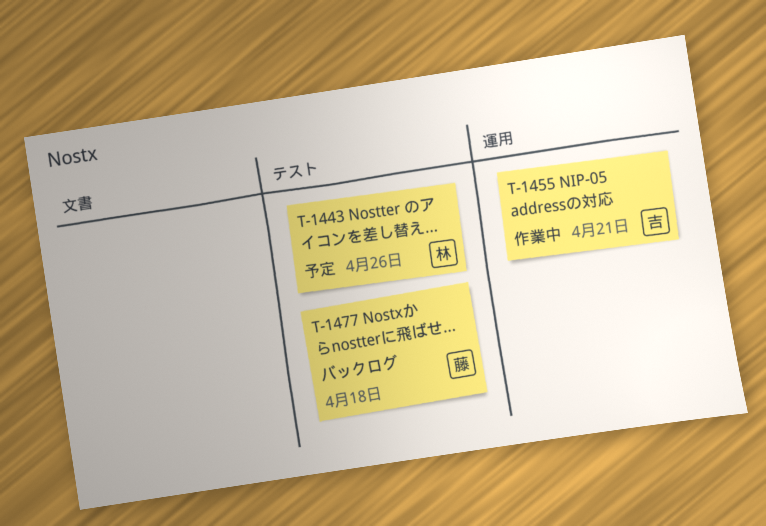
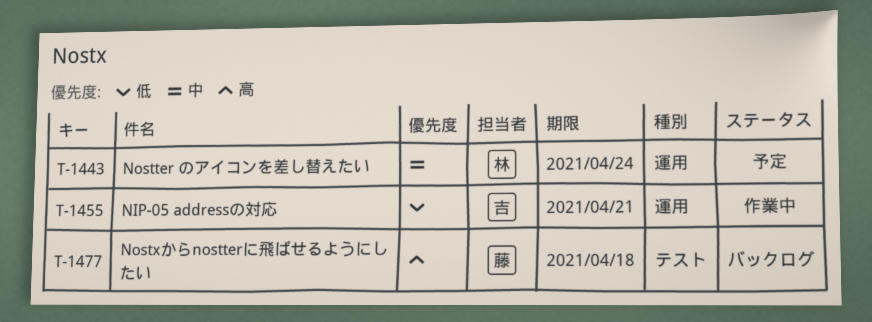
T-1443, label: テスト -> 運用
T-1443, due: Apr 26 -> Apr 24

